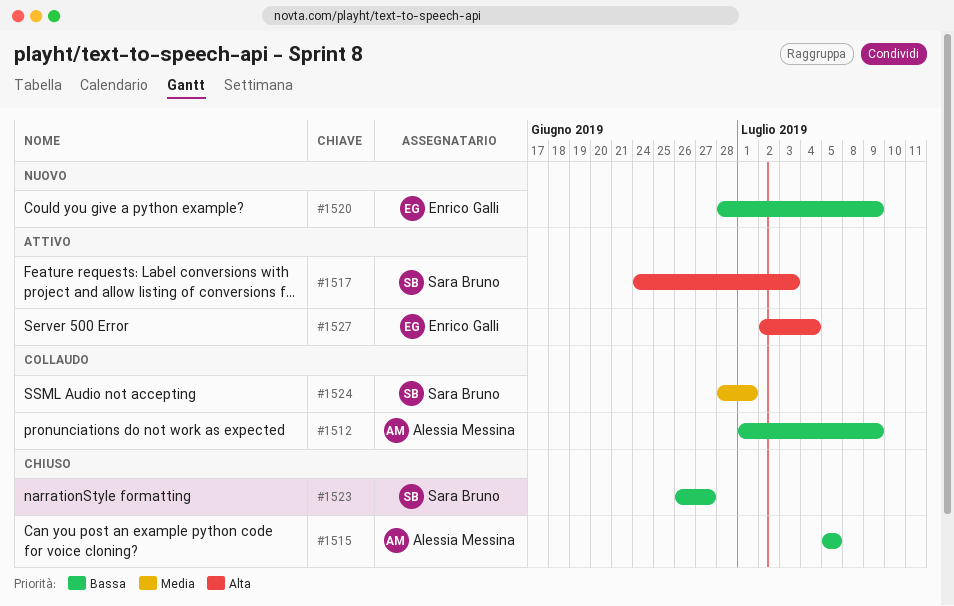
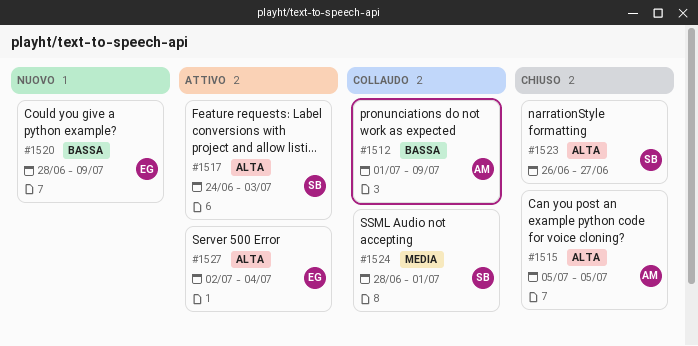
#1515, priority: Bassa -> Alta
#1523, priority: Bassa -> Alta

